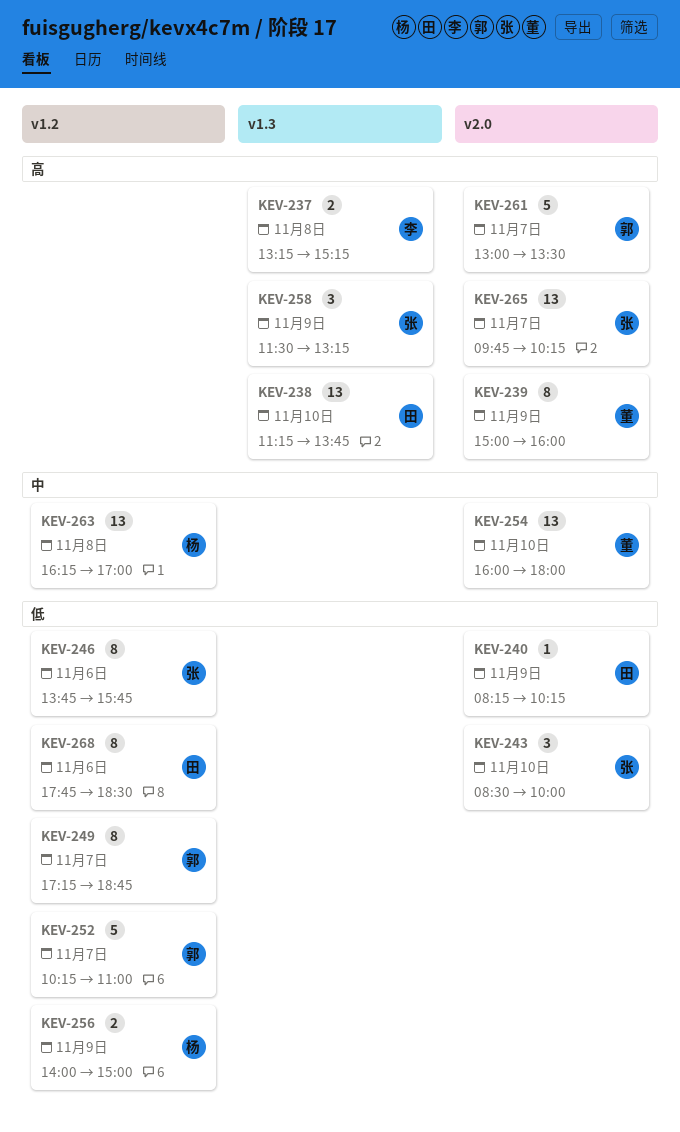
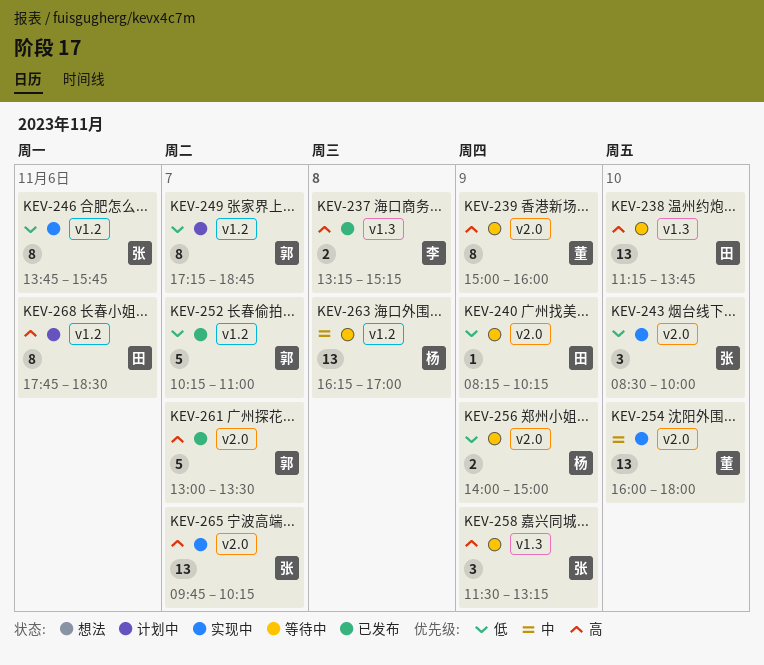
KEV-256, label: v1.2 -> v2.0
KEV-268, priority: 低 -> 高

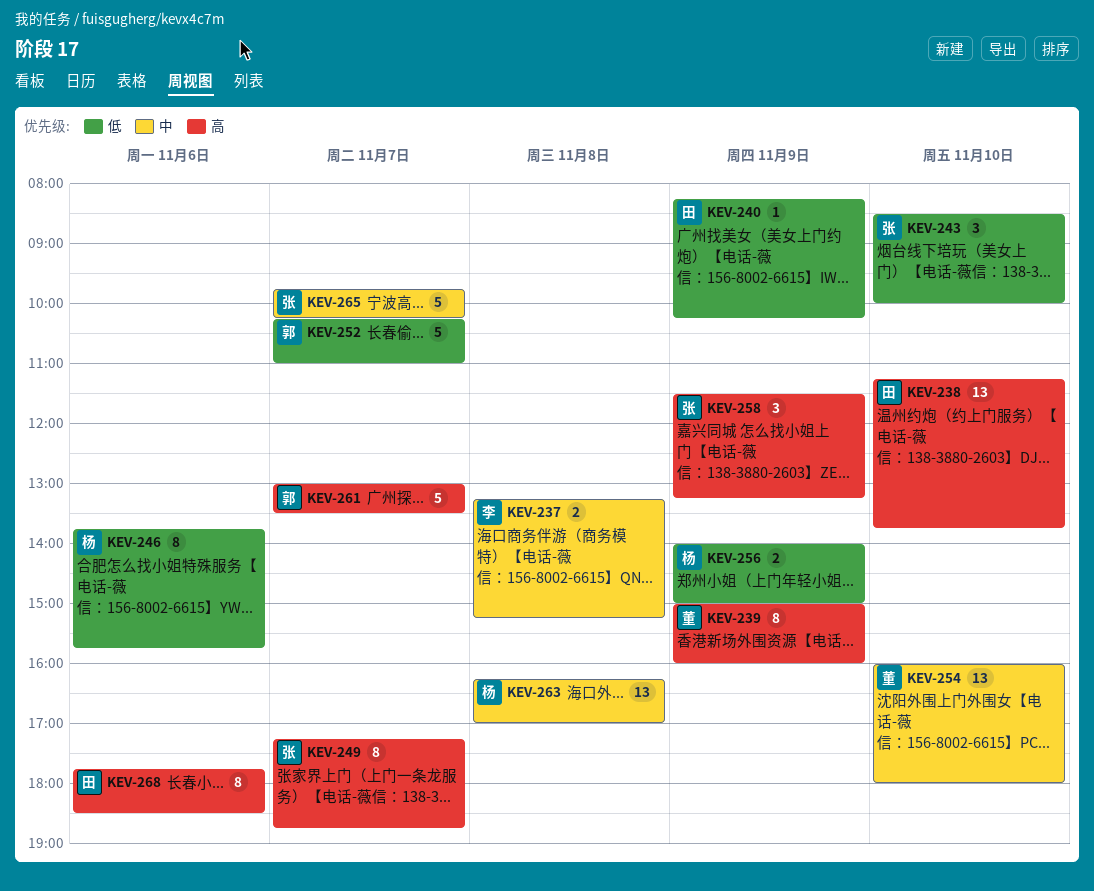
KEV-237, priority: 高 -> 中
KEV-246, owner: 张 -> 杨
KEV-249, owner: 郭 -> 张
KEV-249, priority: 低 -> 高
KEV-265, priority: 高 -> 中
KEV-265, estimate: 13 -> 5

